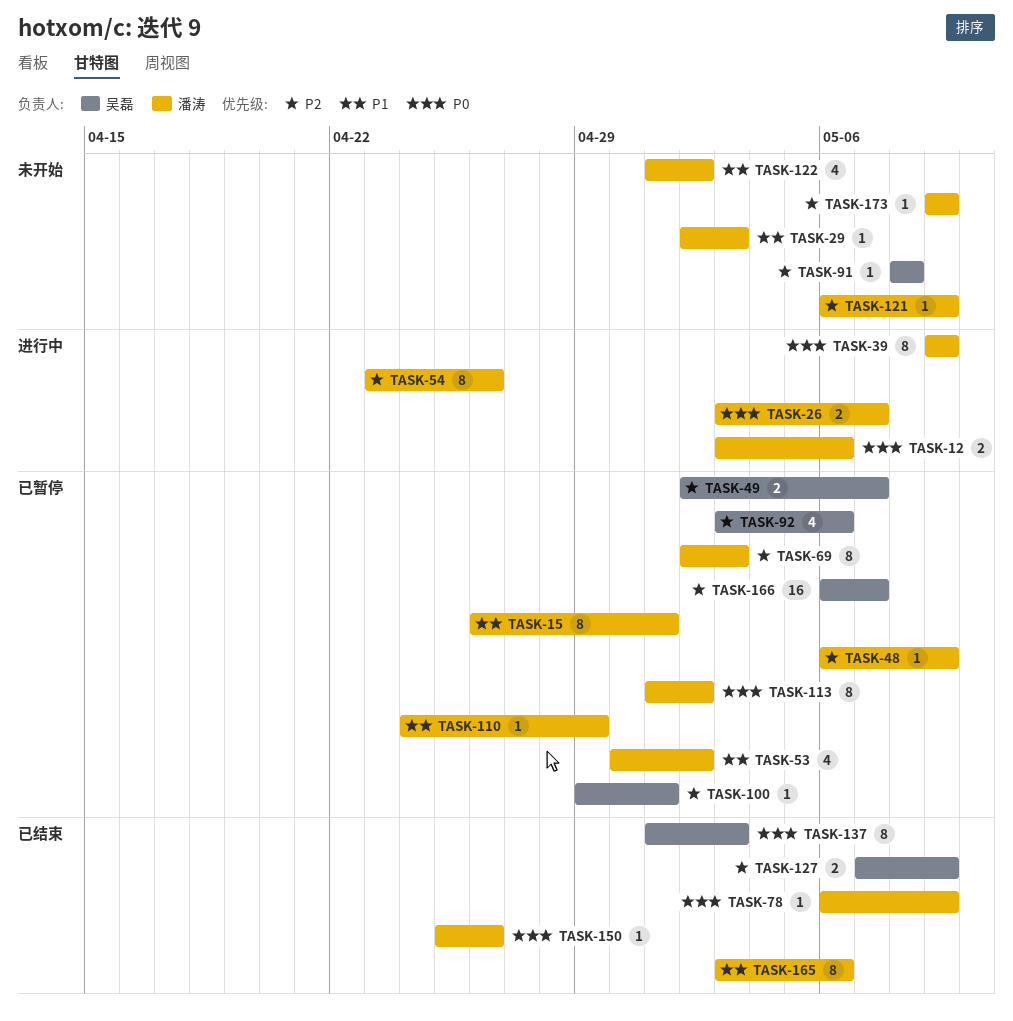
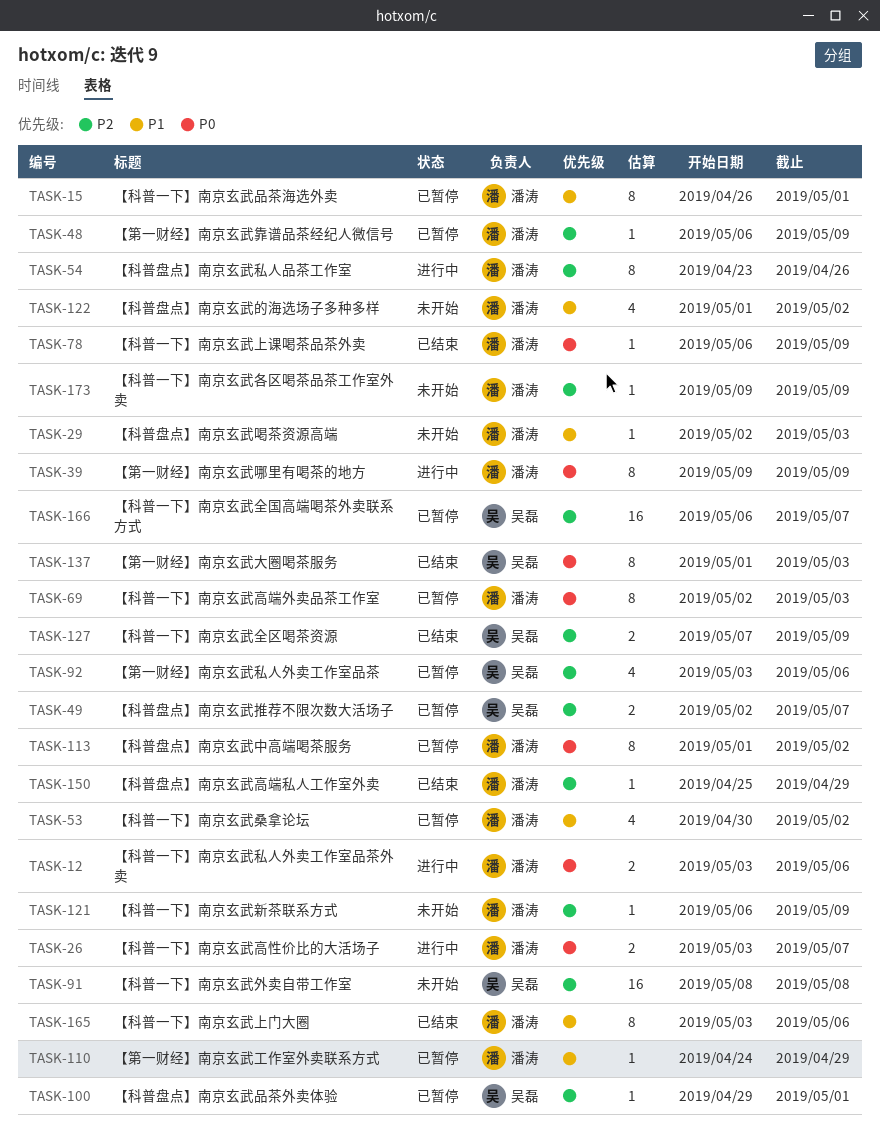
TASK-69, priority: P2 -> P0
TASK-91, estimate: 1 -> 16
TASK-150, priority: P0 -> P2
TASK-150, due: Apr 26 -> Apr 29

